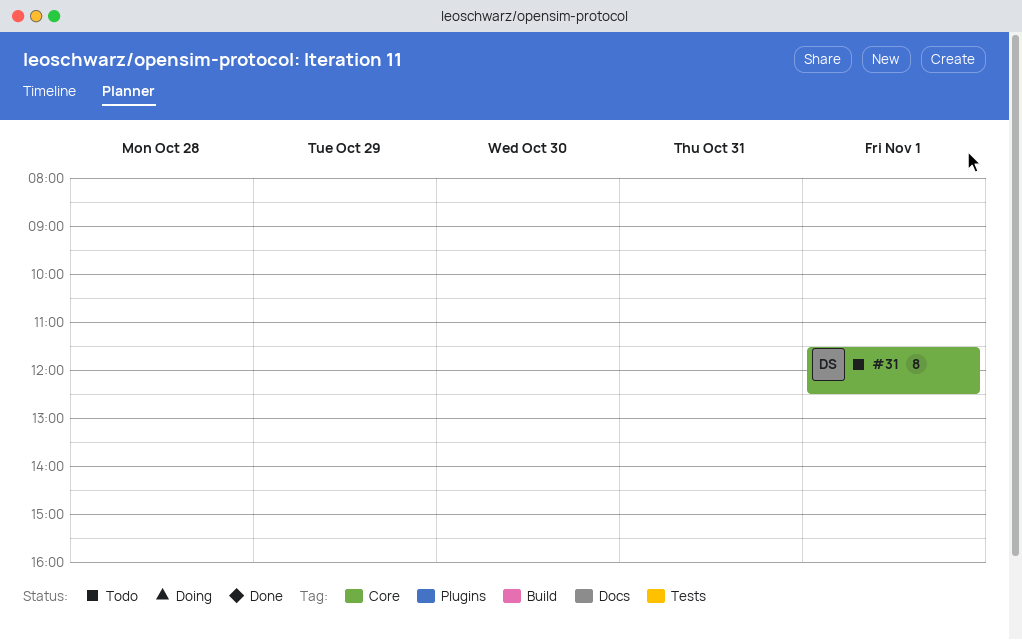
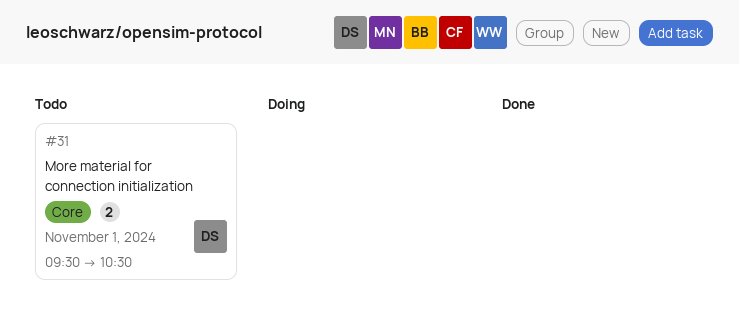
#31, estimate: 8 -> 2
#31, begins: 11:30 -> 09:30
#31, ends: 12:30 -> 10:30

